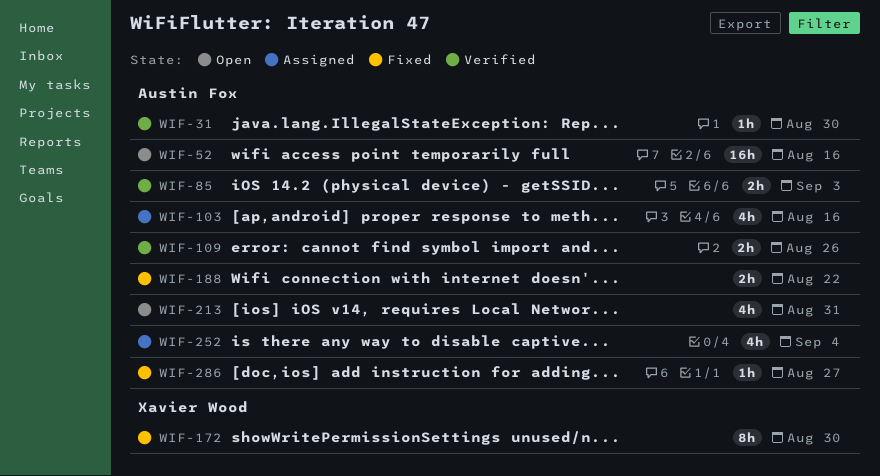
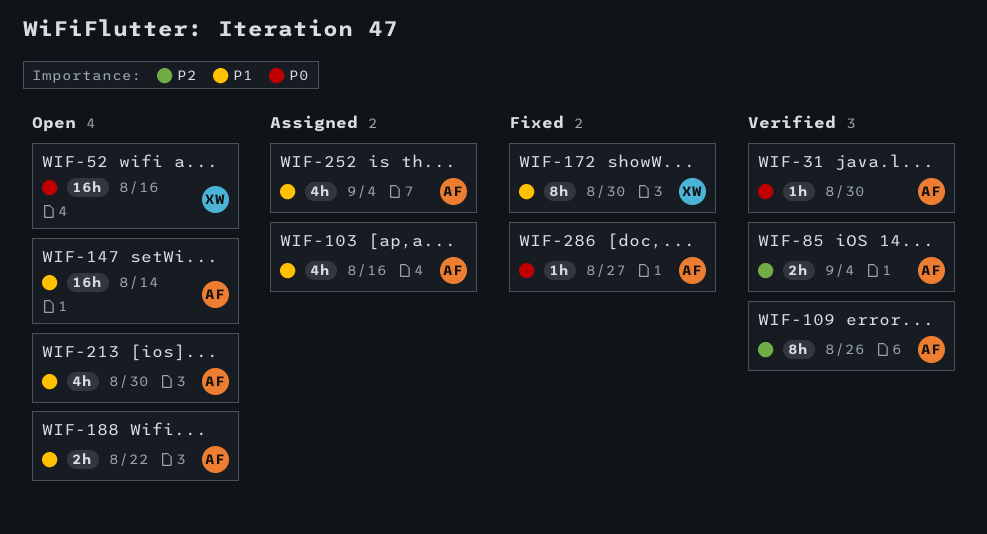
WIF-52, owner: Austin Fox -> Xavier Wood
WIF-85, due: Sep 3 -> Sep 4
WIF-109, estimate: 2h -> 8h
WIF-147: none -> present
WIF-188, status: Fixed -> Open
WIF-213, due: Aug 31 -> Aug 30

